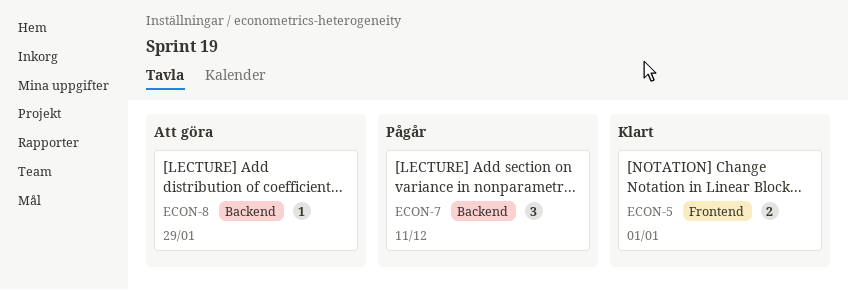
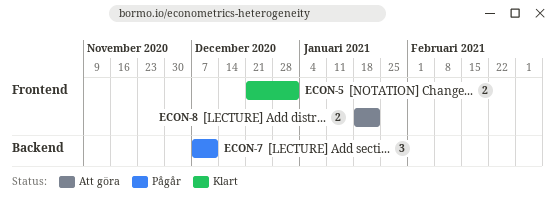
ECON-8, label: Backend -> Frontend
ECON-8, estimate: 1 -> 2
ECON-8, due: Jan 29 -> Jan 22

